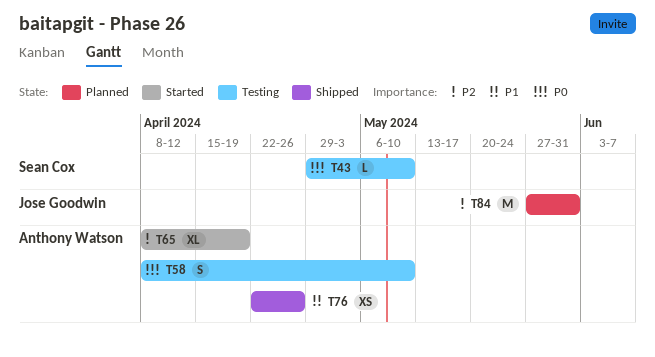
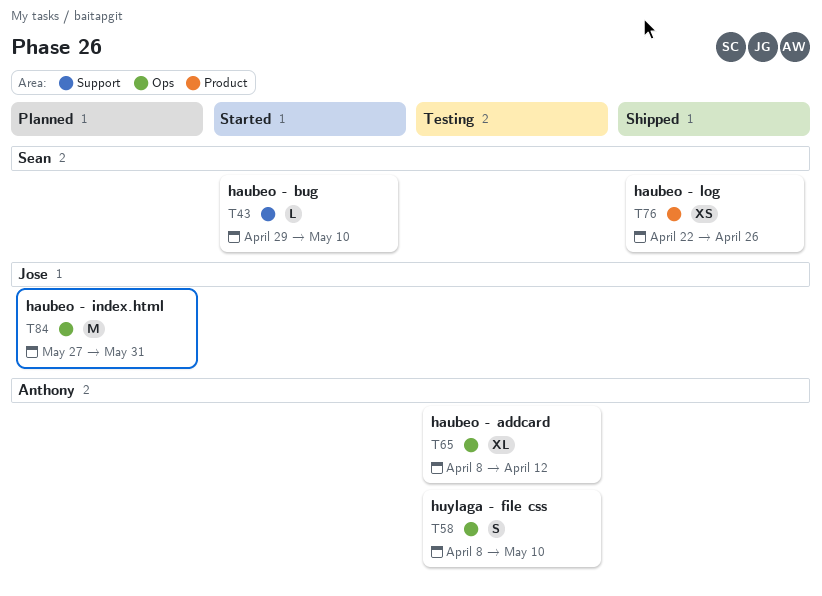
T43, status: Testing -> Started
T65, status: Started -> Testing
T65, due: Apr 19 -> Apr 12
T76, owner: Anthony Watson -> Sean Cox

